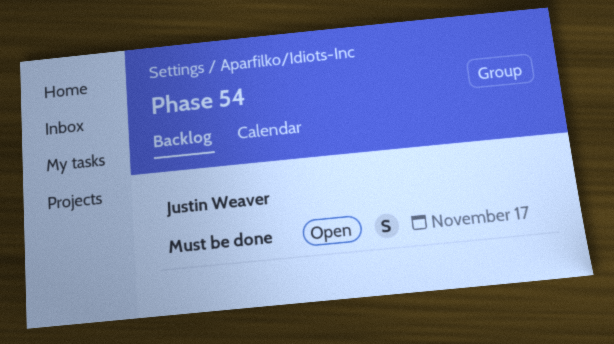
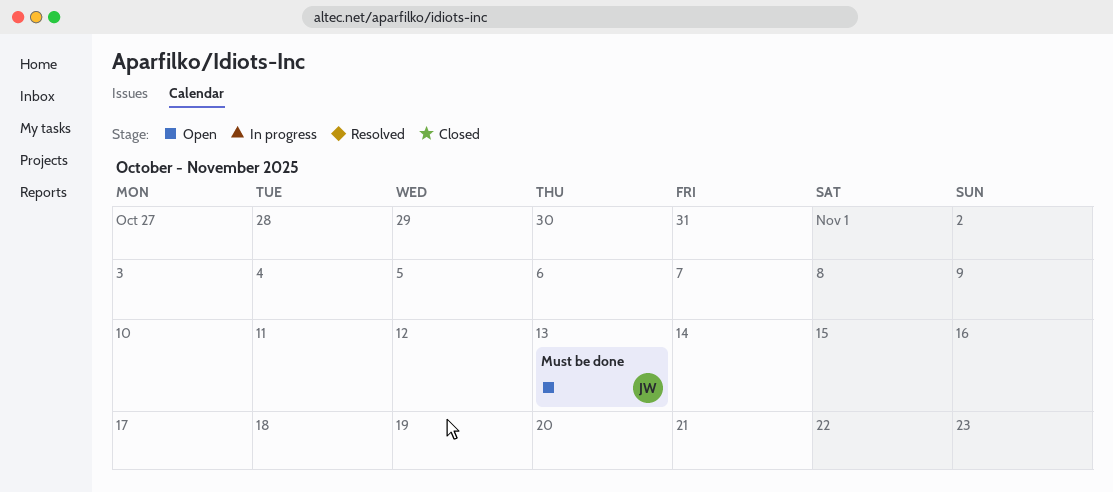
Must be done, due: Nov 17 -> Nov 13

